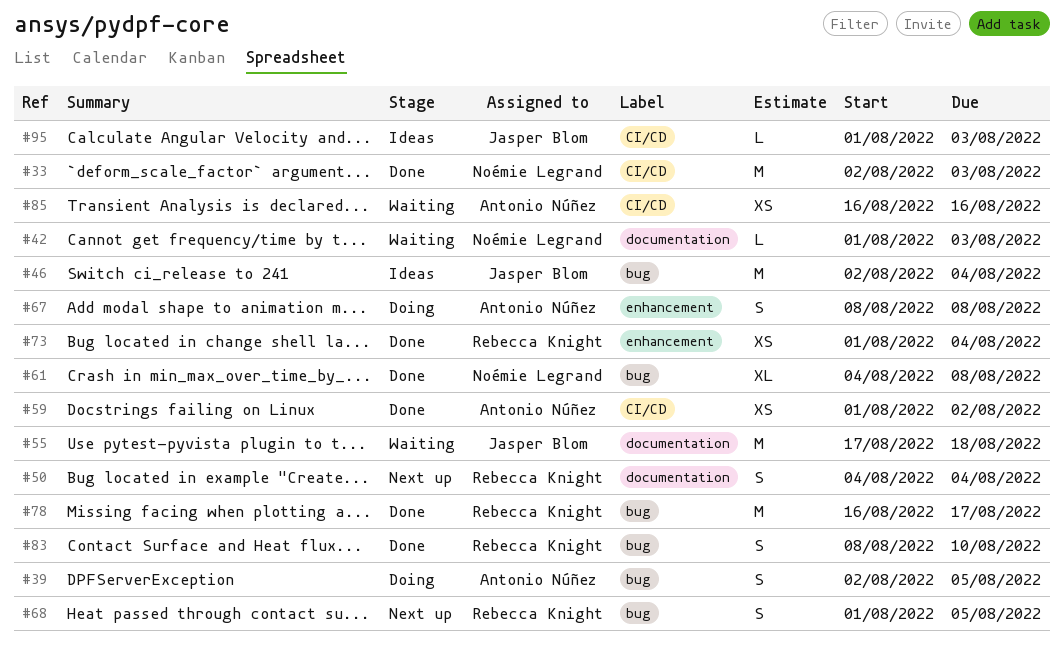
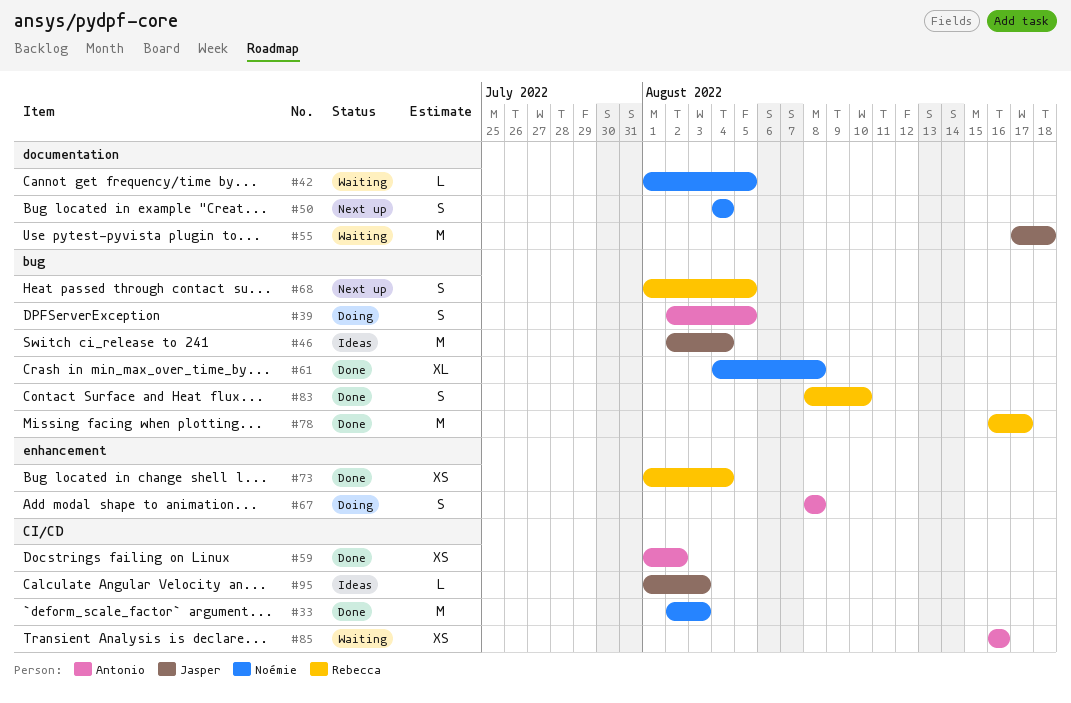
#42, due: Aug 3 -> Aug 5
#50, owner: Rebecca Knight -> Noémie Legrand

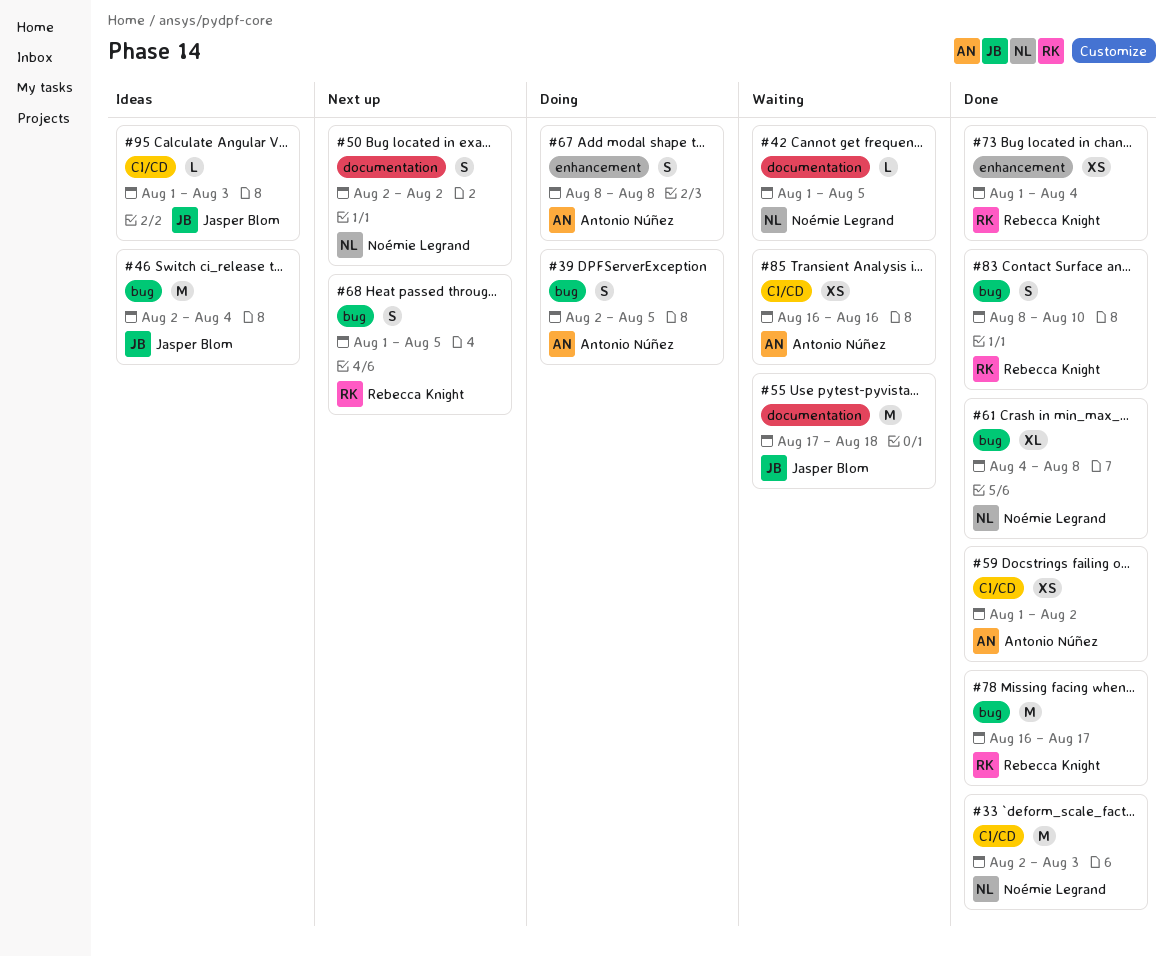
#50, start: Aug 4 -> Aug 2
#50, due: Aug 4 -> Aug 2

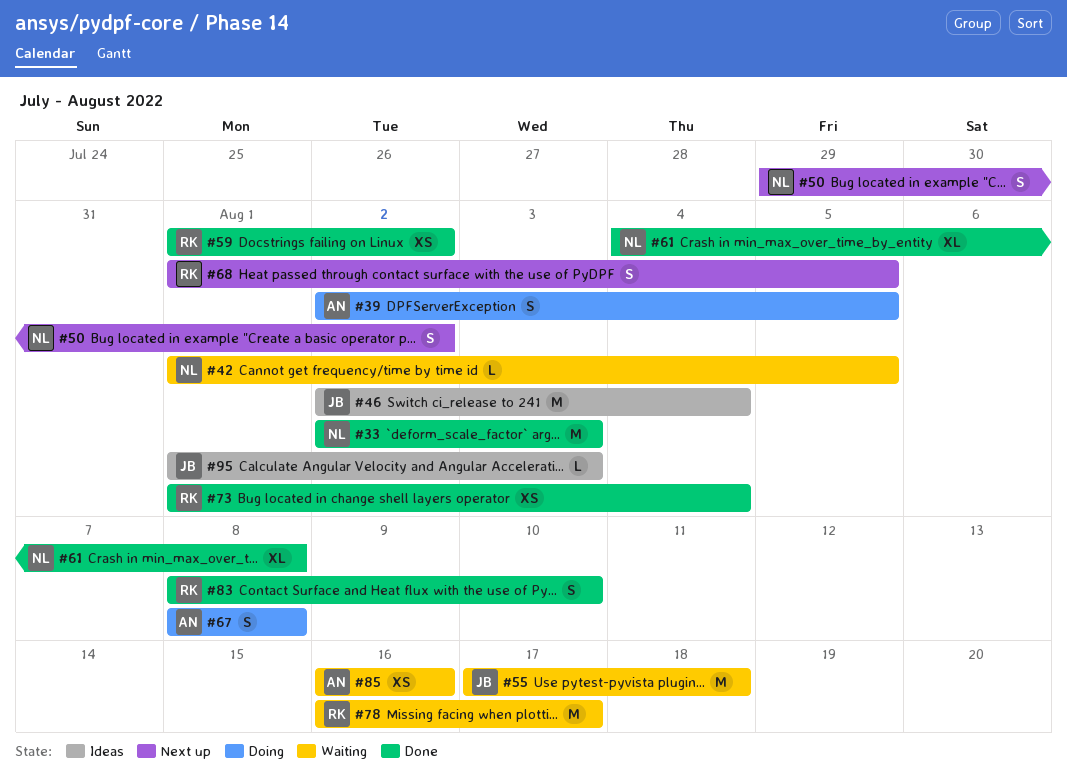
#50, start: Aug 2 -> Jul 29
#59, owner: Antonio Núñez -> Rebecca Knight
#78, status: Done -> Waiting

